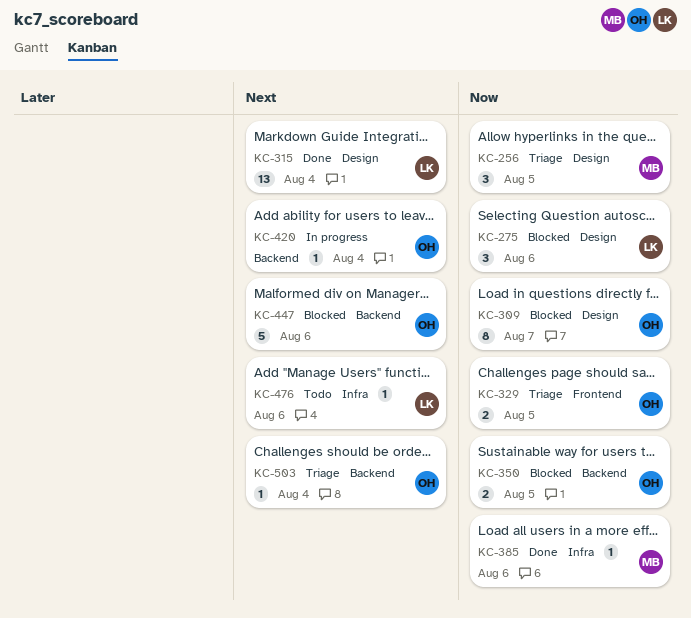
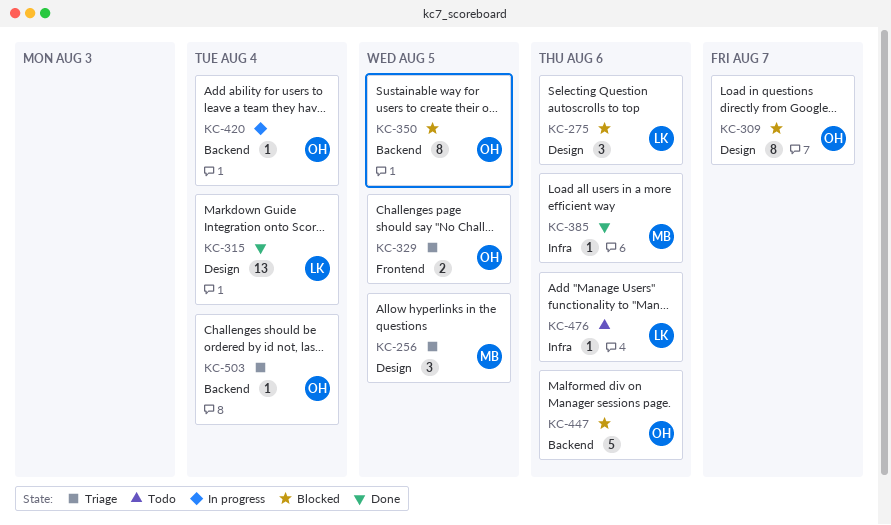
KC-350, estimate: 2 -> 8

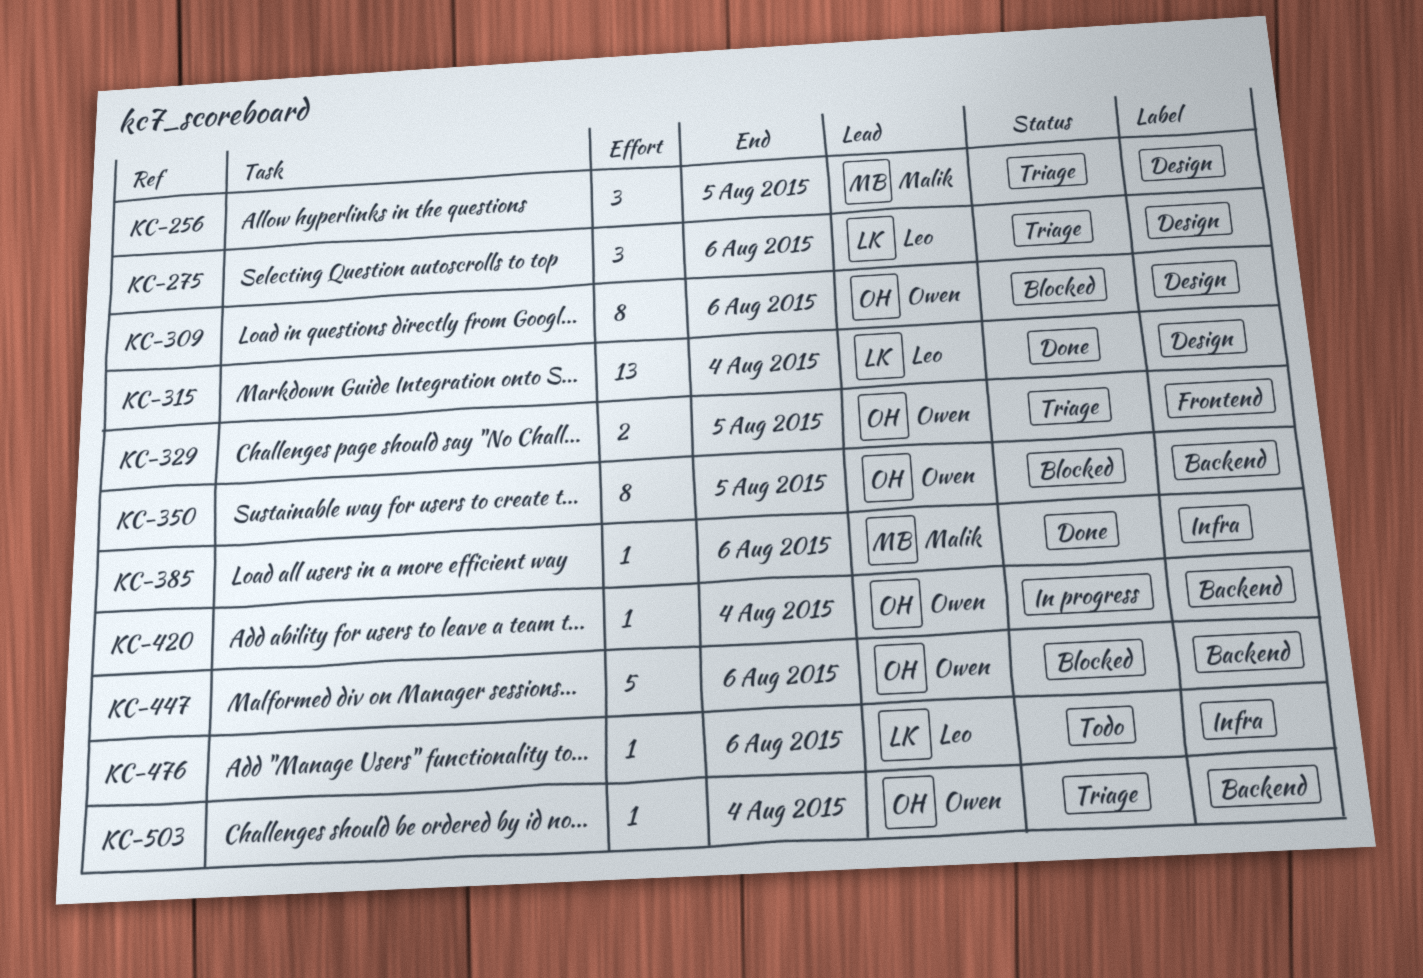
KC-275, status: Blocked -> Triage
KC-309, due: Aug 7 -> Aug 6

